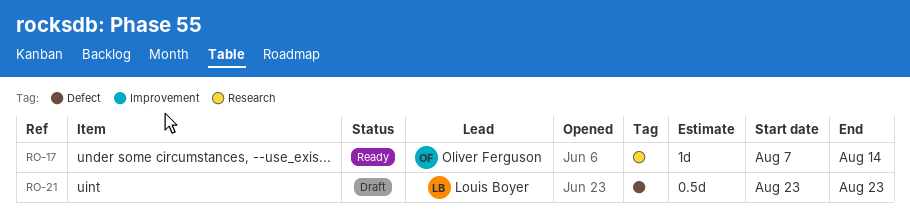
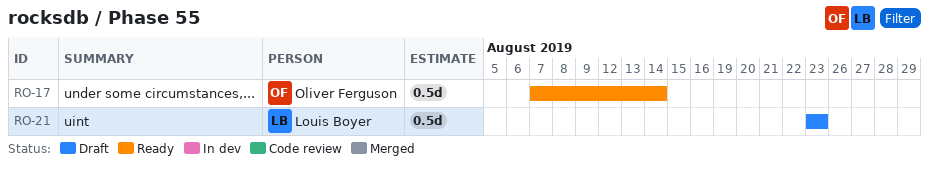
RO-17, estimate: 1d -> 0.5d

